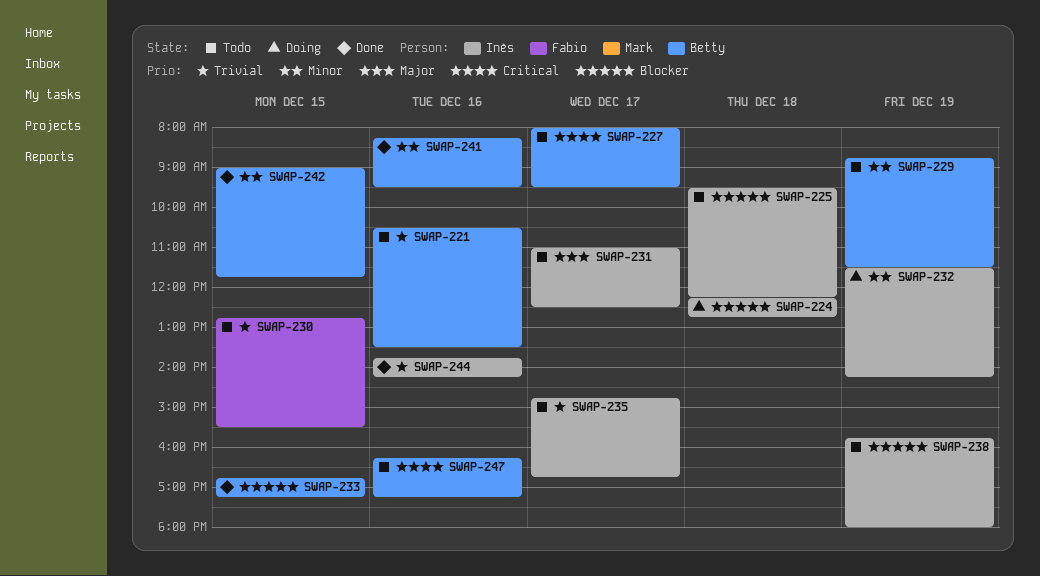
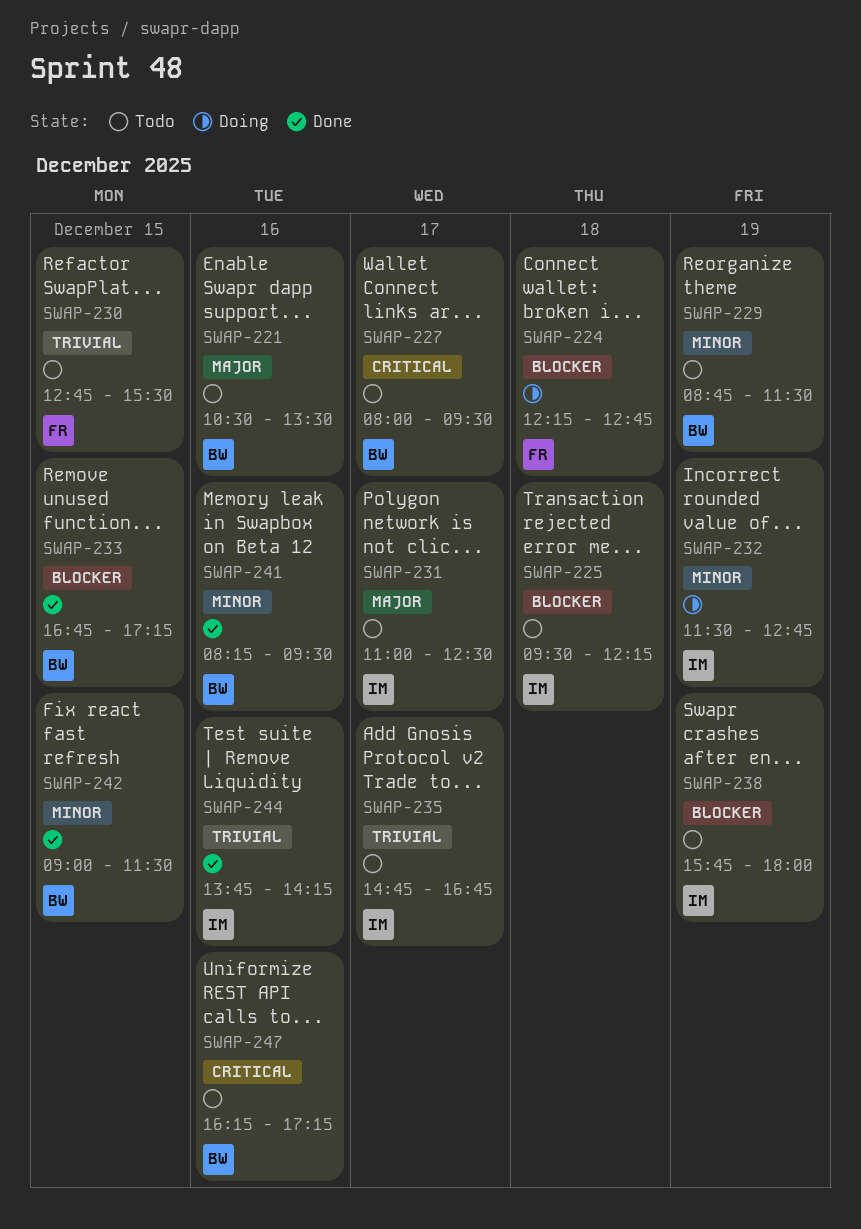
SWAP-221, priority: Trivial -> Major
SWAP-224, owner: Inès -> Fabio
SWAP-232, ends: 14:15 -> 12:45
SWAP-242, ends: 11:45 -> 11:30

